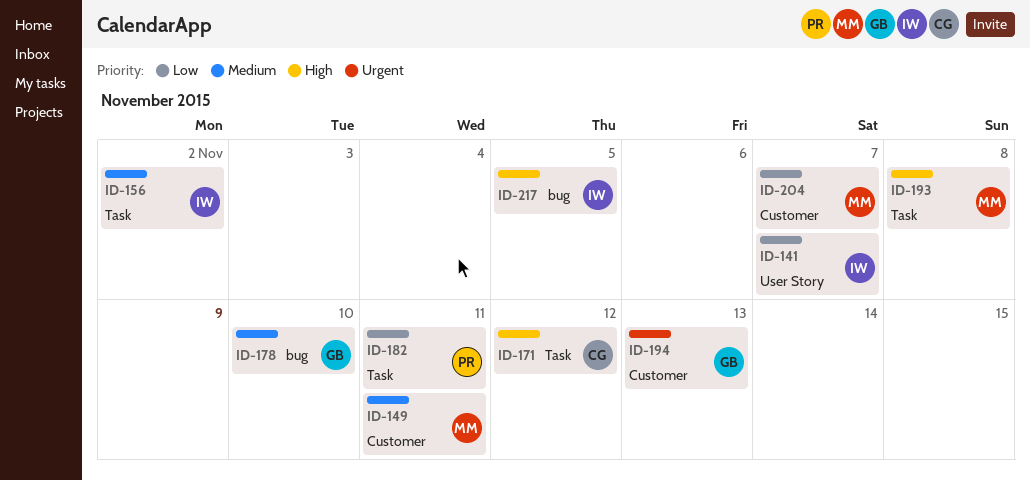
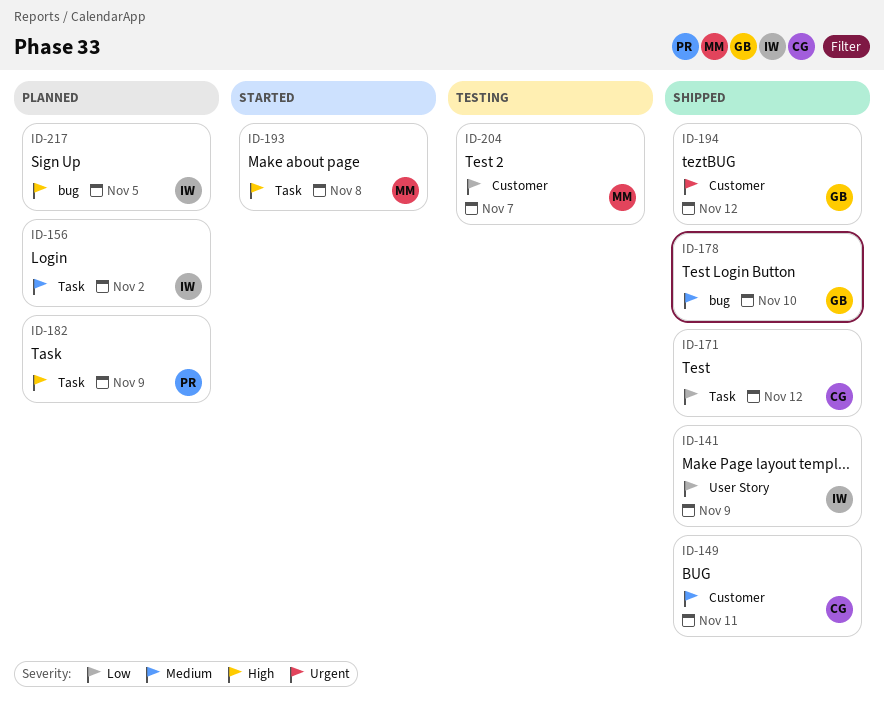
ID-141, due: Nov 7 -> Nov 9
ID-149, owner: MM -> CG
ID-171, priority: High -> Low
ID-182, priority: Low -> High
ID-182, due: Nov 11 -> Nov 9
ID-194, due: Nov 13 -> Nov 12

